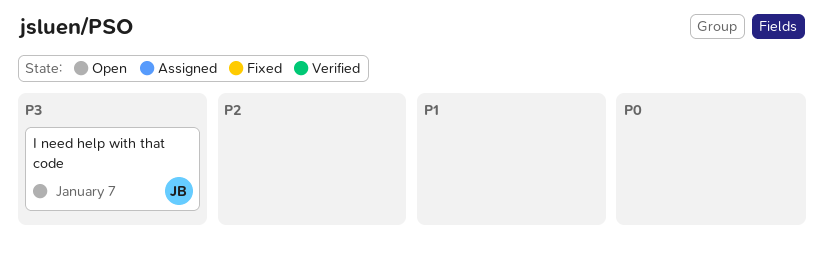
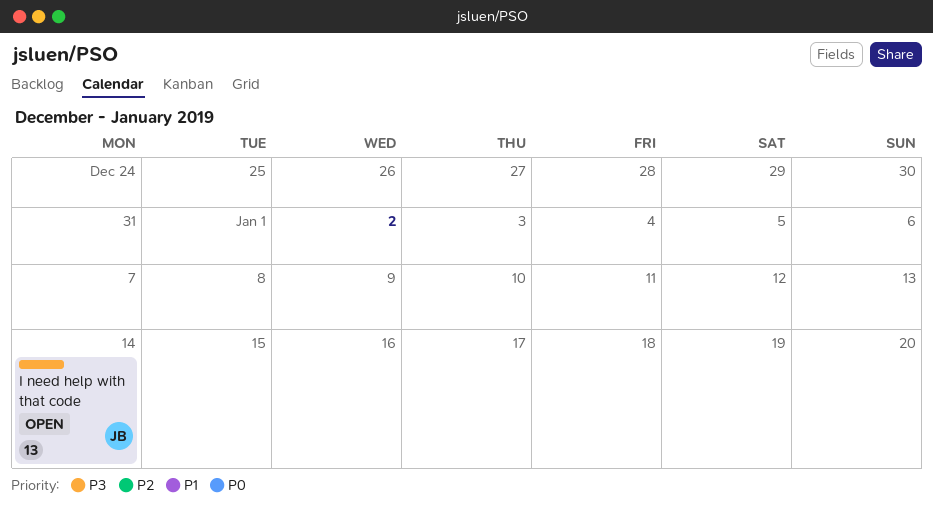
I need help with that code, due: Jan 7 -> Jan 14

